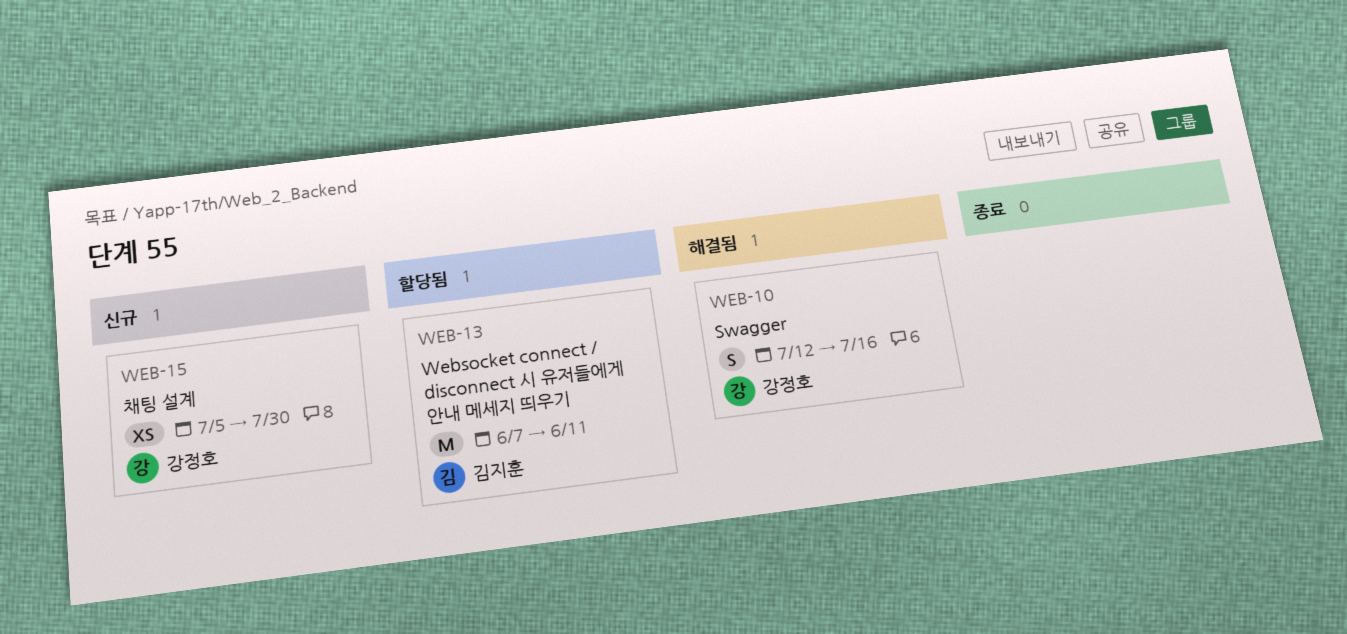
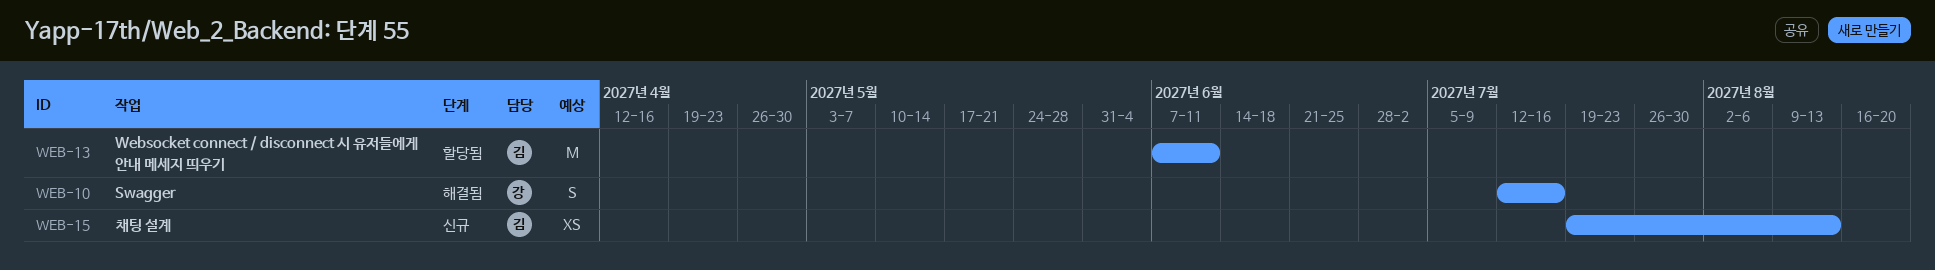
WEB-15, owner: 강정호 -> 김지훈
WEB-15, start: Jul 5 -> Jul 19
WEB-15, due: Jul 30 -> Aug 13

